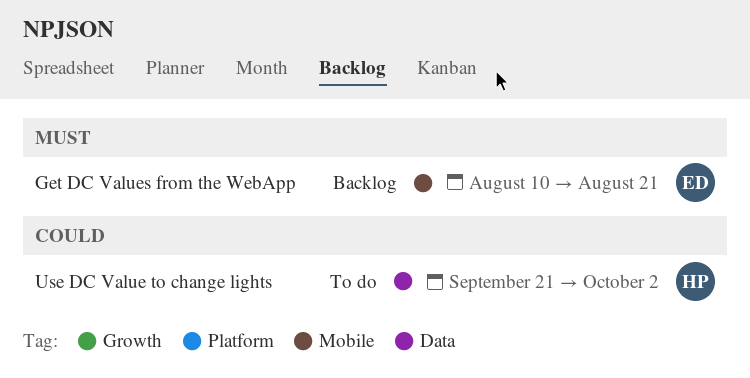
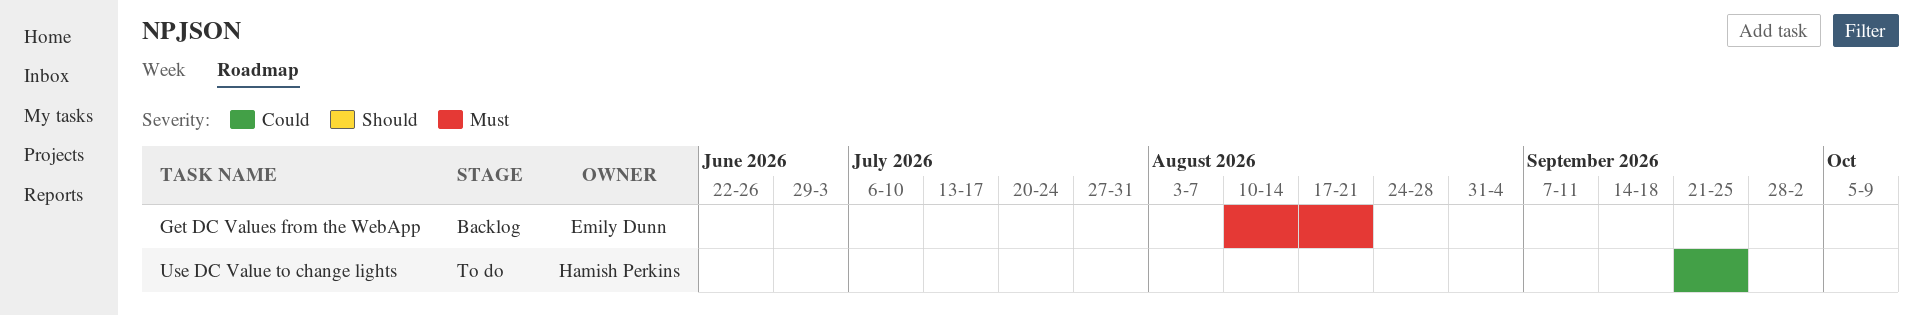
Use DC Value to change lights, due: Oct 2 -> Sep 25

